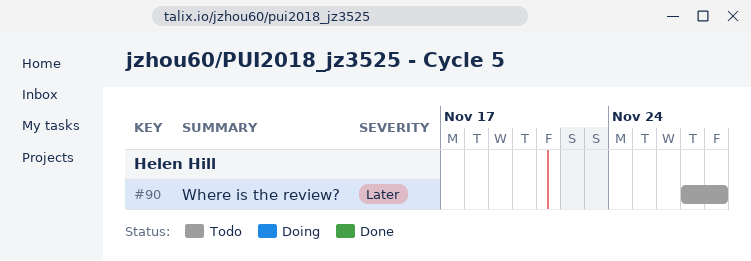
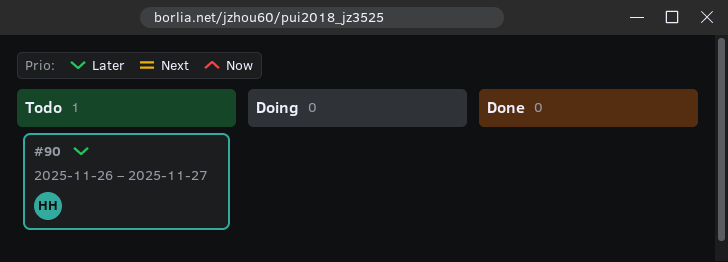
#90, start: Nov 27 -> Nov 26
#90, due: Nov 28 -> Nov 27

